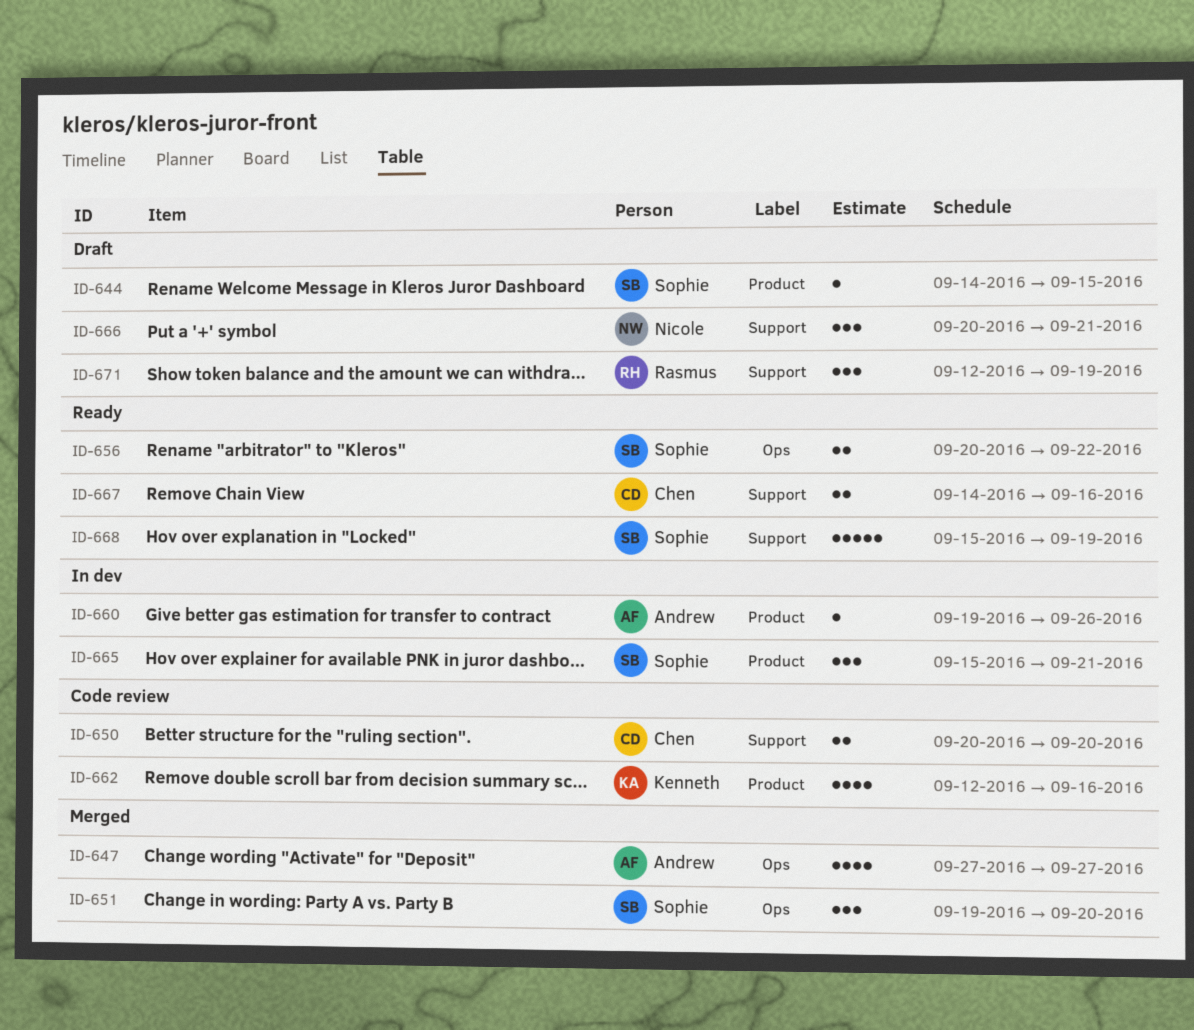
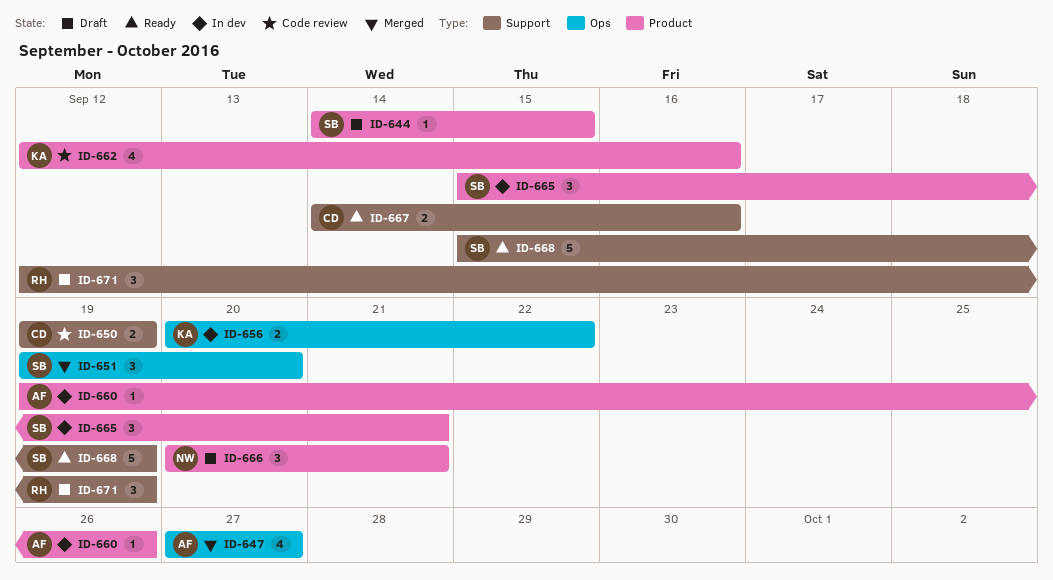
ID-650, start: Sep 20 -> Sep 19
ID-650, due: Sep 20 -> Sep 19
ID-656, status: Ready -> In dev
ID-656, owner: Sophie -> Kenneth
ID-666, label: Support -> Product

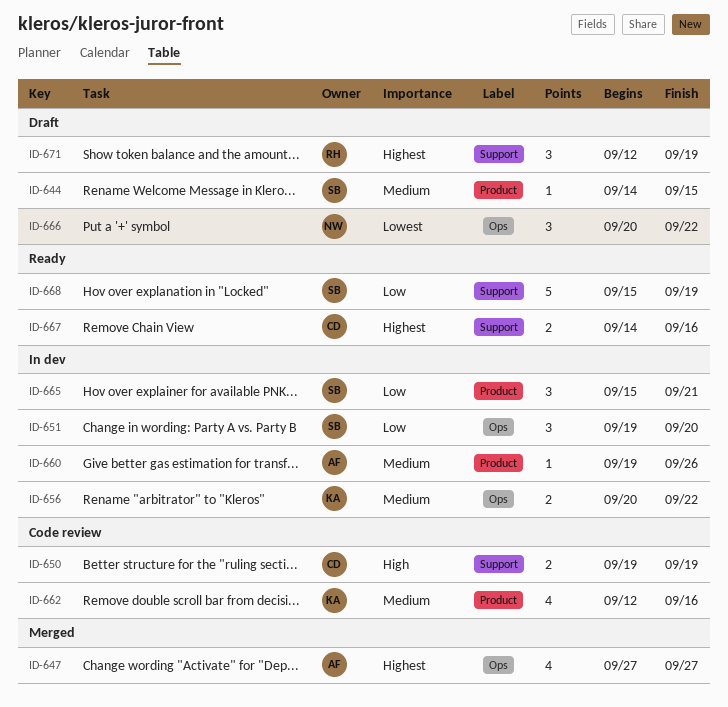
ID-651, status: Merged -> In dev
ID-666, label: Product -> Ops
ID-666, due: Sep 21 -> Sep 22

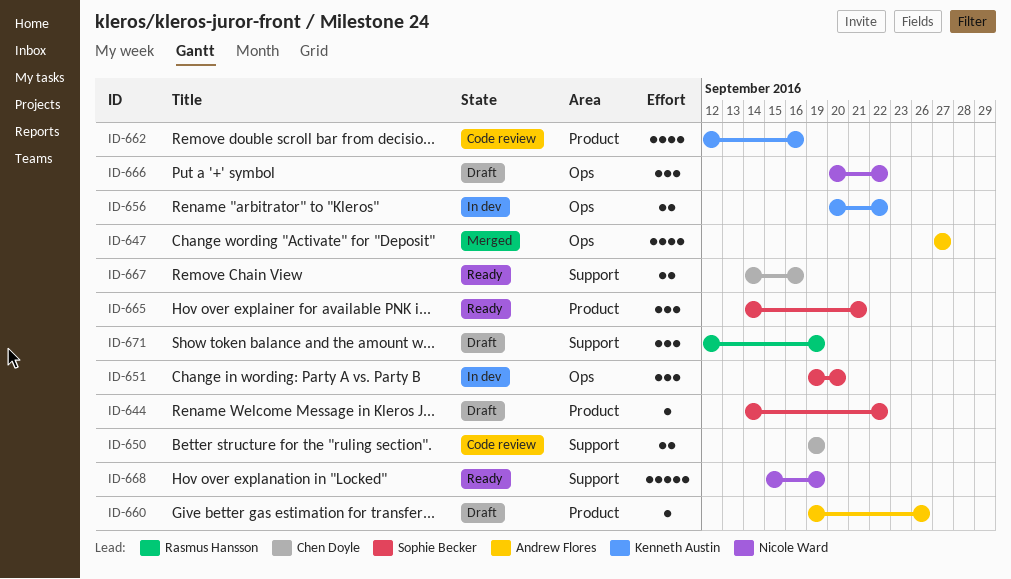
ID-644, due: Sep 15 -> Sep 22
ID-660, status: In dev -> Draft
ID-665, status: In dev -> Ready
ID-665, start: Sep 15 -> Sep 14
ID-668, owner: Sophie Becker -> Nicole Ward

